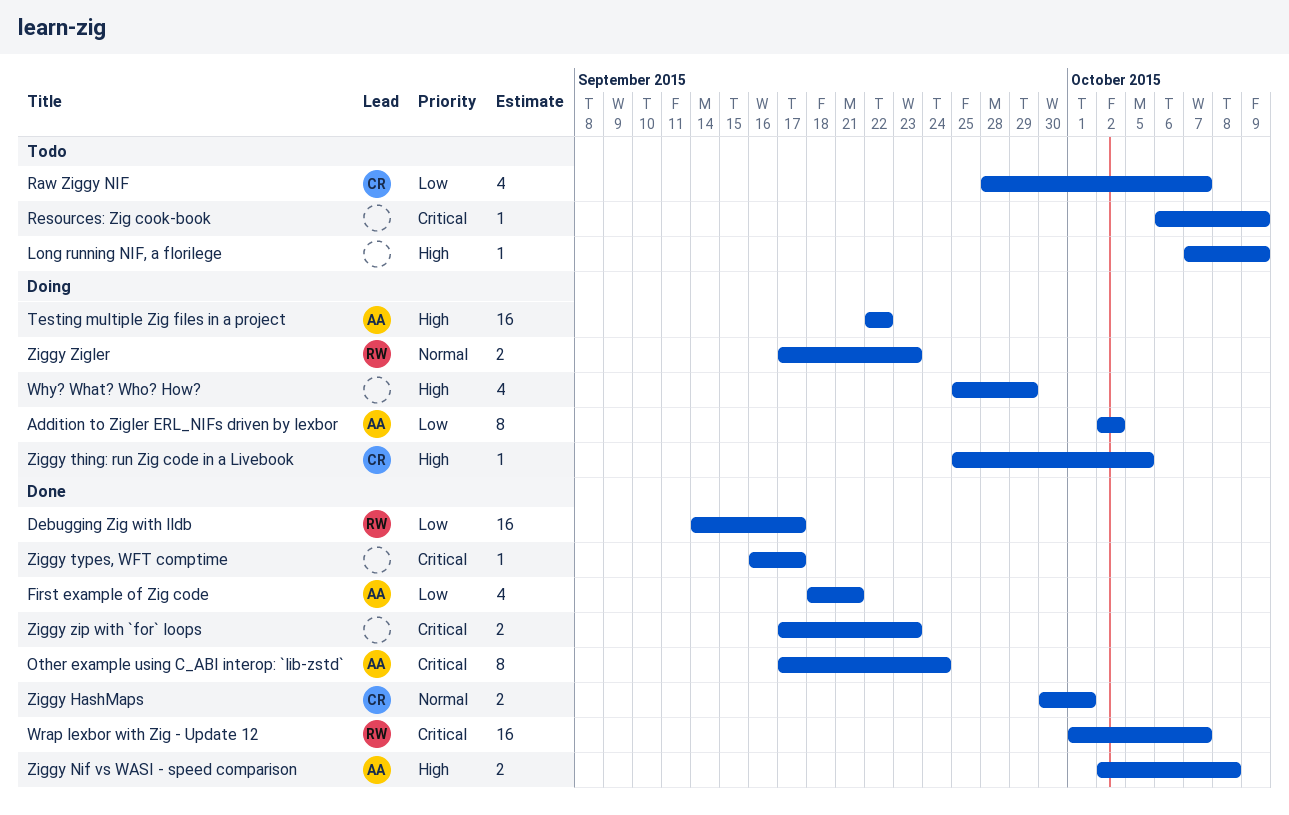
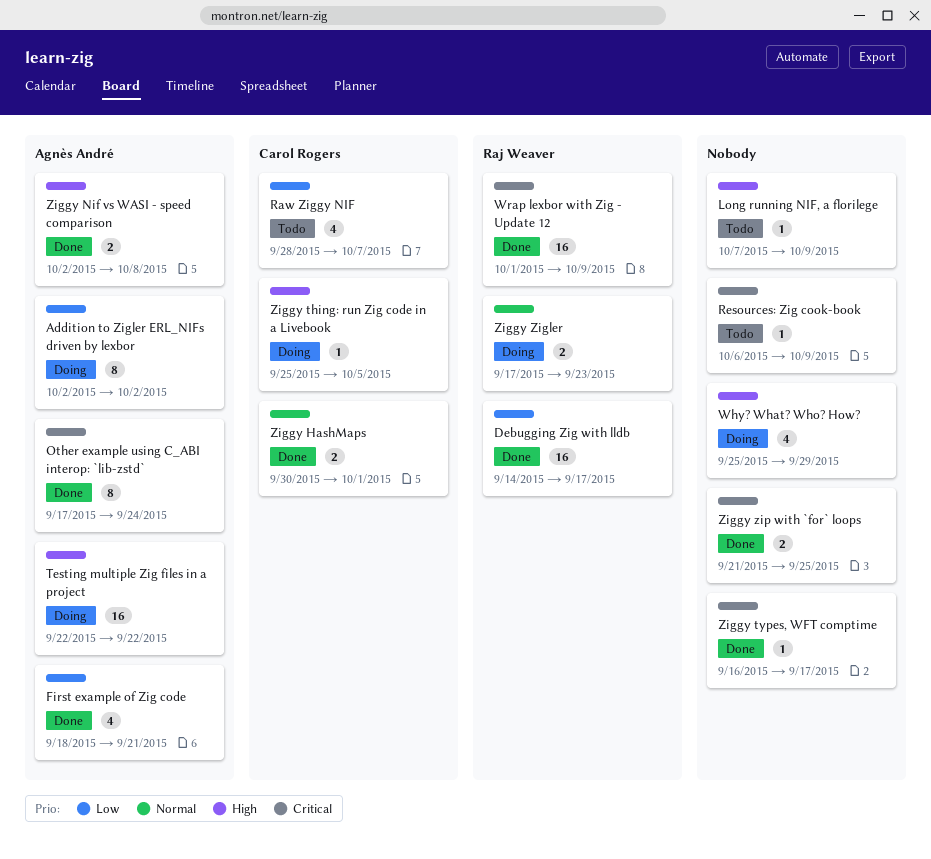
Wrap lexbor with Zig - Update 12, due: Oct 7 -> Oct 9
Ziggy zip with `for` loops, start: Sep 17 -> Sep 21
Ziggy zip with `for` loops, due: Sep 23 -> Sep 25

